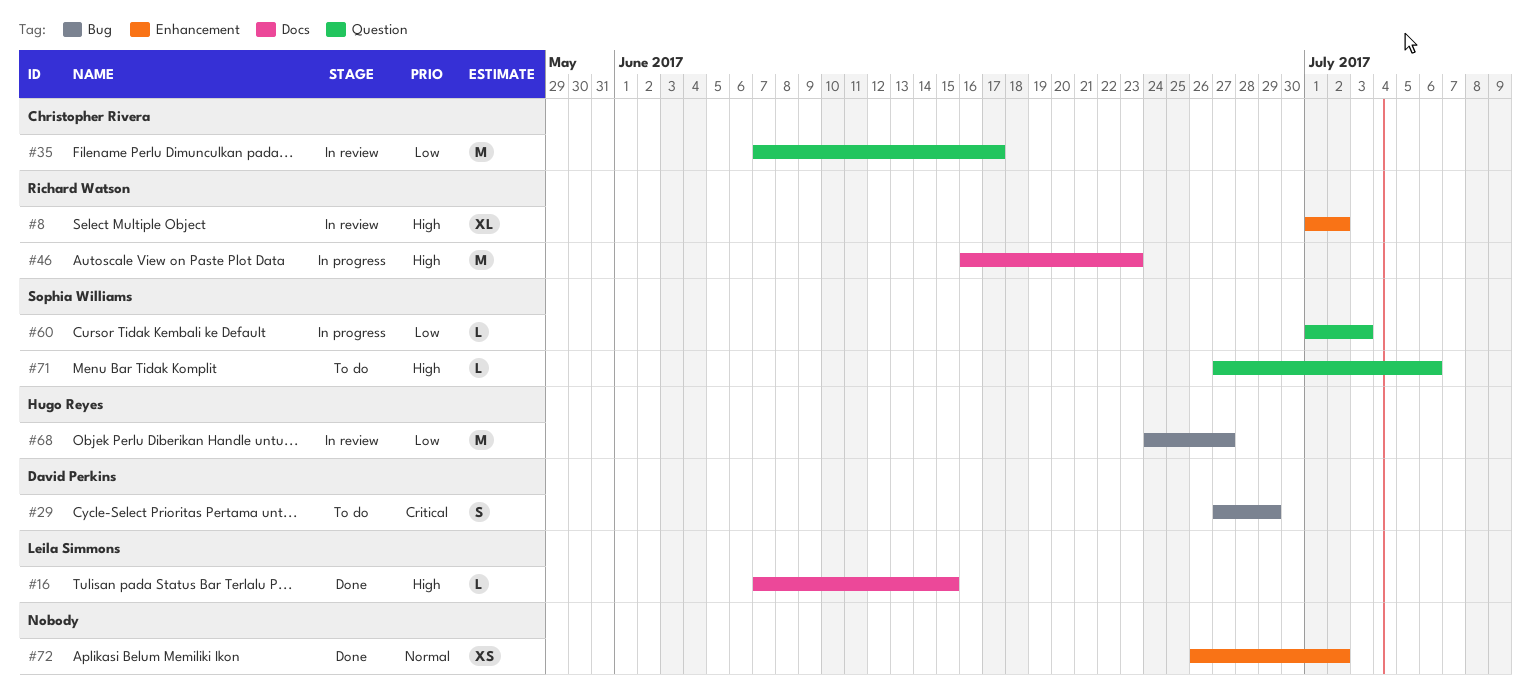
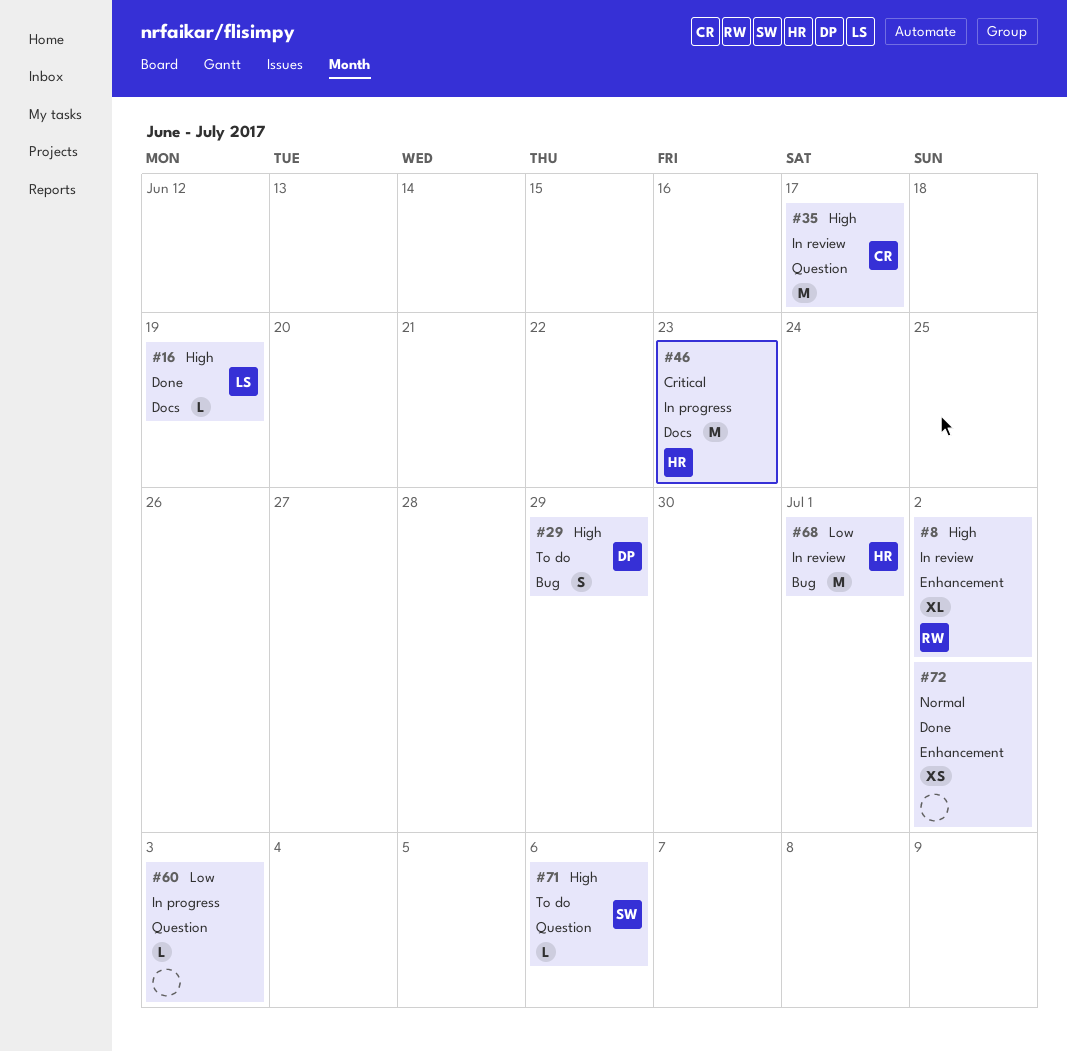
#16, due: Jun 15 -> Jun 19
#29, priority: Critical -> High
#35, priority: Low -> High
#46, owner: Richard Watson -> Hugo Reyes
#46, priority: High -> Critical
#60, owner: Sophia Williams -> none
#68, due: Jun 27 -> Jul 1

